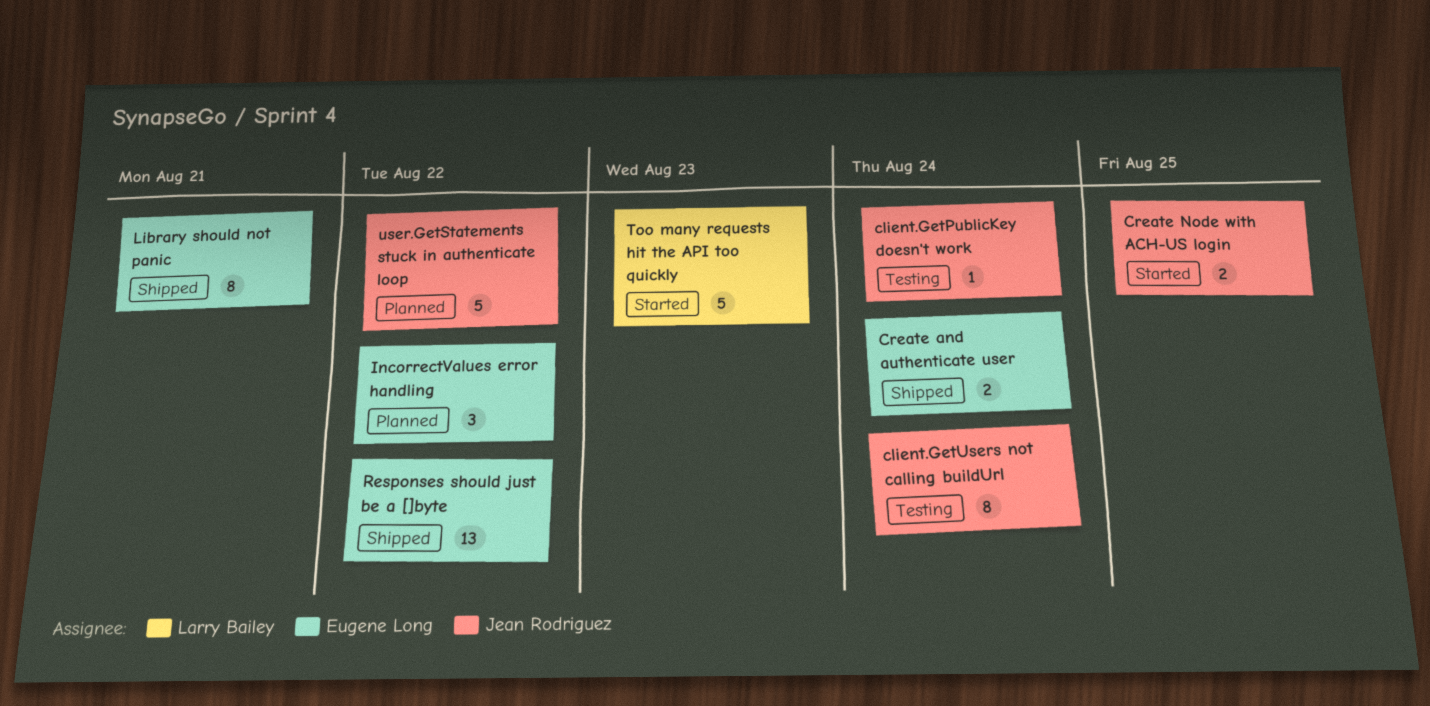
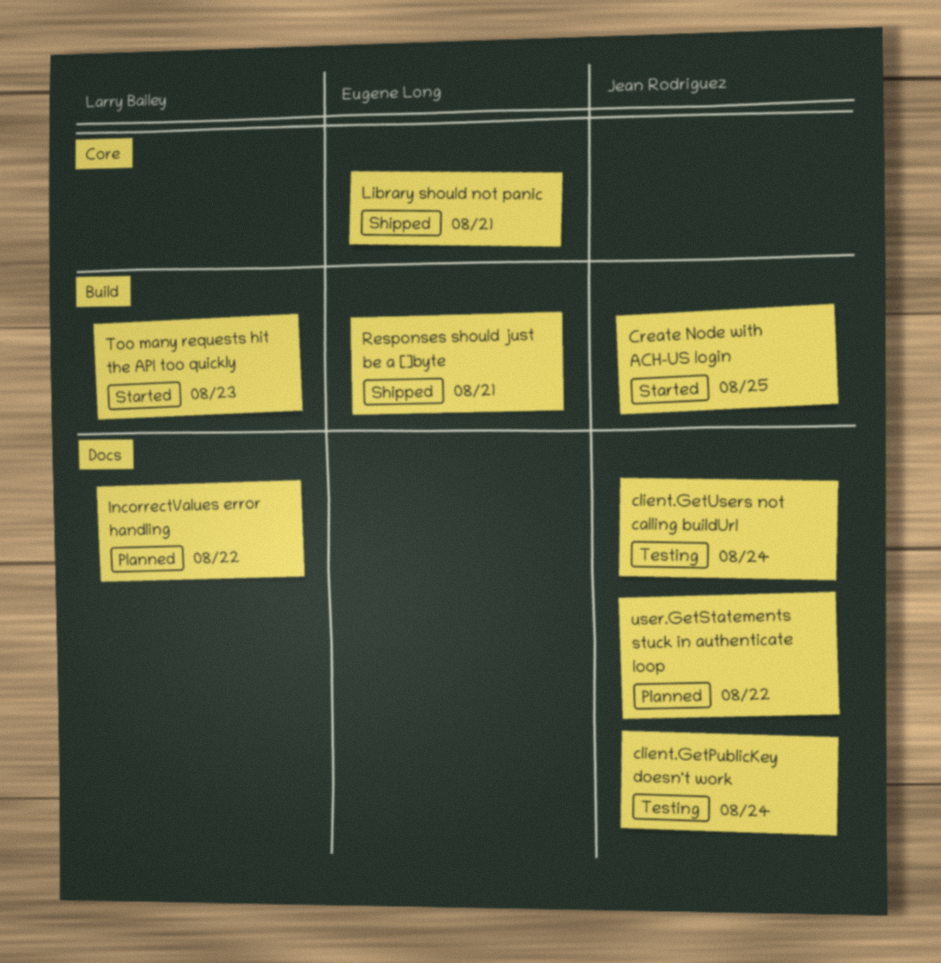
Create and authenticate user: present -> none
IncorrectValues error handling, owner: Eugene Long -> Larry Bailey
Responses should just be a []byte, due: Aug 22 -> Aug 21

